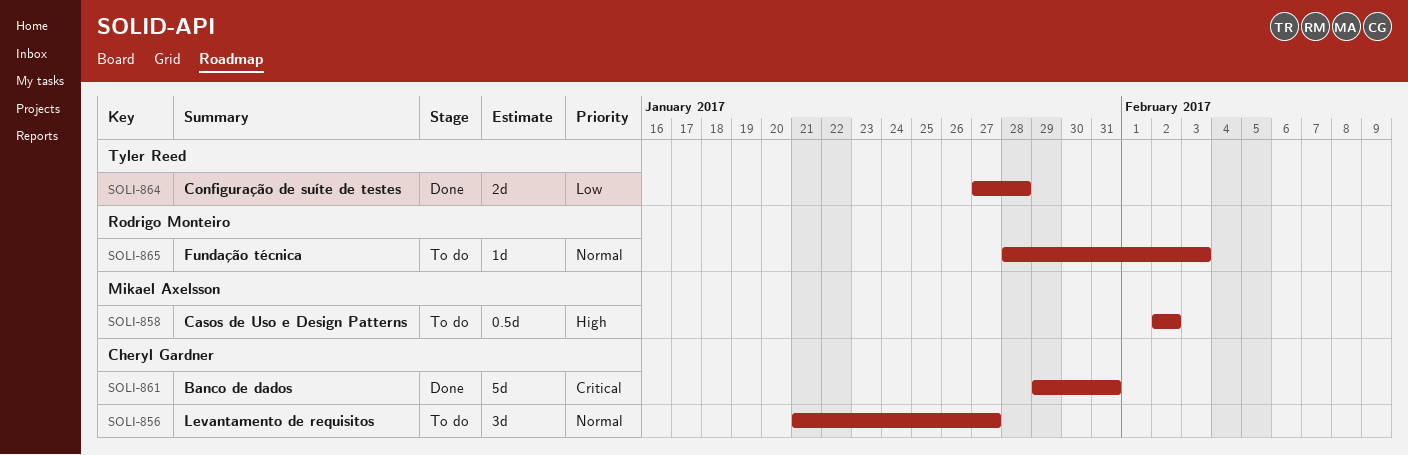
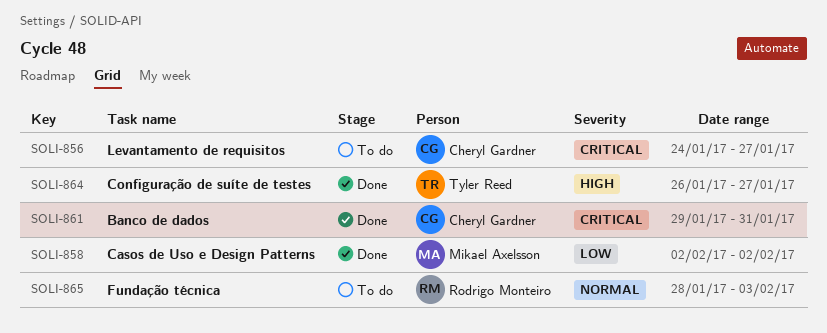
SOLI-856, priority: Normal -> Critical
SOLI-856, start: Jan 21 -> Jan 24
SOLI-858, status: To do -> Done
SOLI-858, priority: High -> Low
SOLI-864, priority: Low -> High
SOLI-864, start: Jan 27 -> Jan 26
SOLI-864, due: Jan 28 -> Jan 27

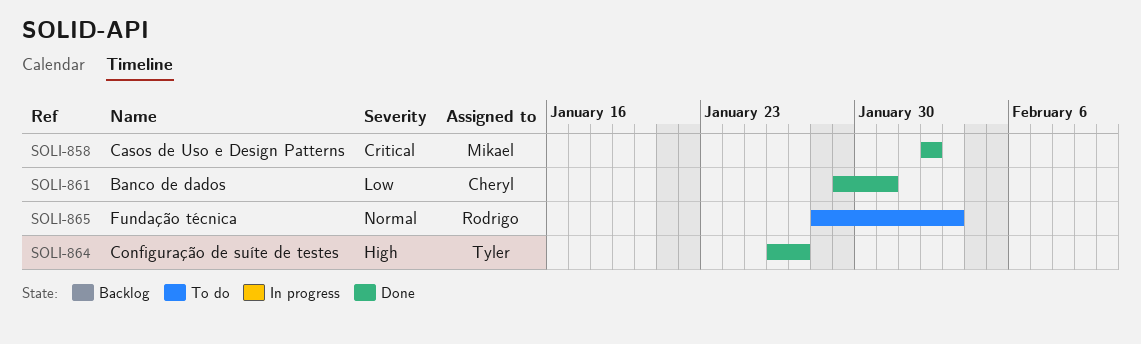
SOLI-856: present -> none
SOLI-858, priority: Low -> Critical
SOLI-861, priority: Critical -> Low

